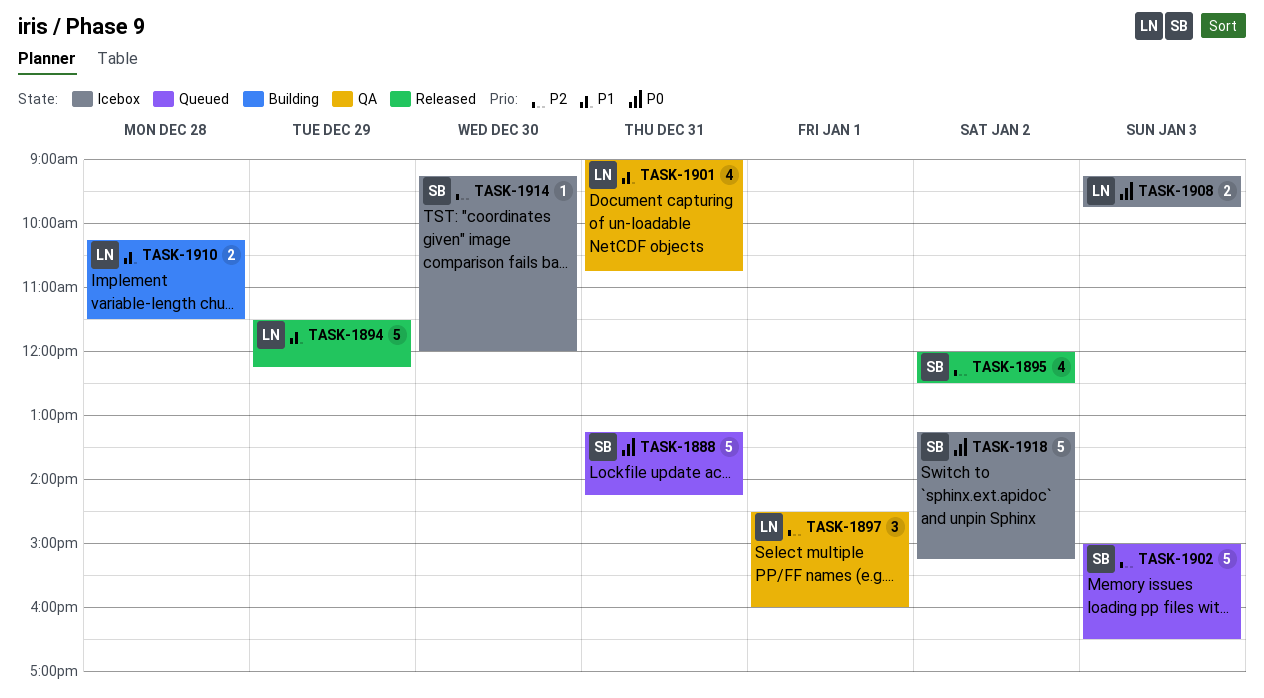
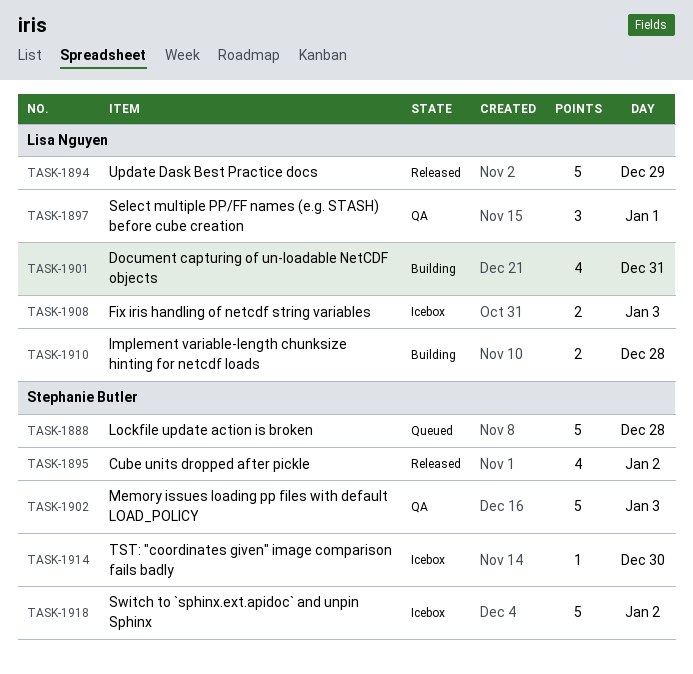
TASK-1888, day: Dec 31 -> Dec 28
TASK-1901, status: QA -> Building
TASK-1902, status: Queued -> QA

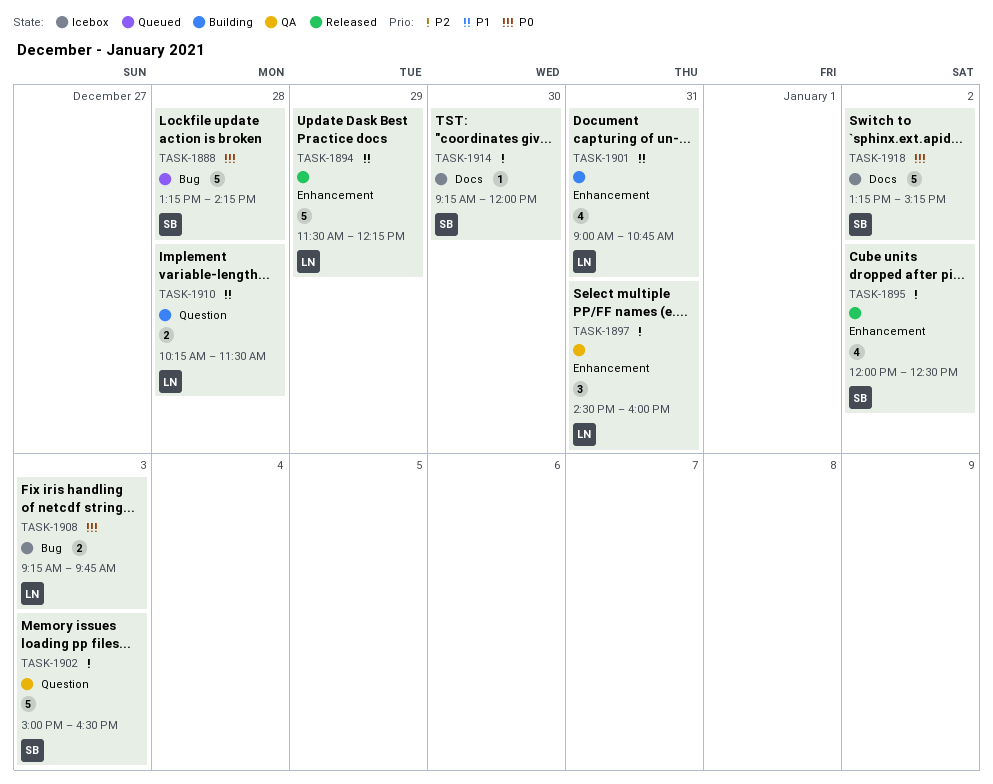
TASK-1897, day: Jan 1 -> Dec 31

